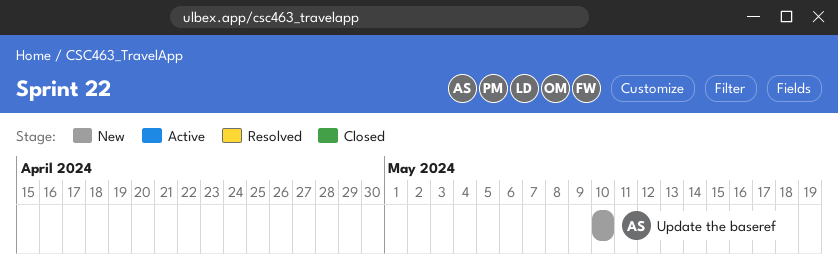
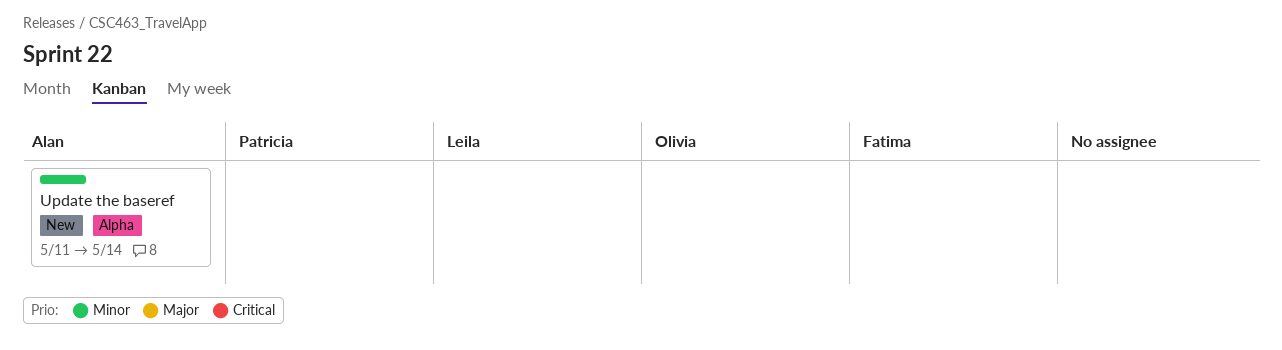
Update the baseref, start: May 10 -> May 11
Update the baseref, due: May 10 -> May 14

